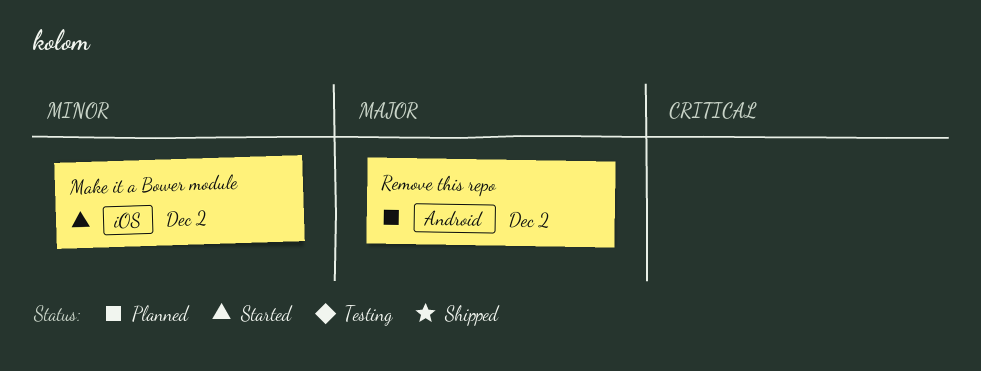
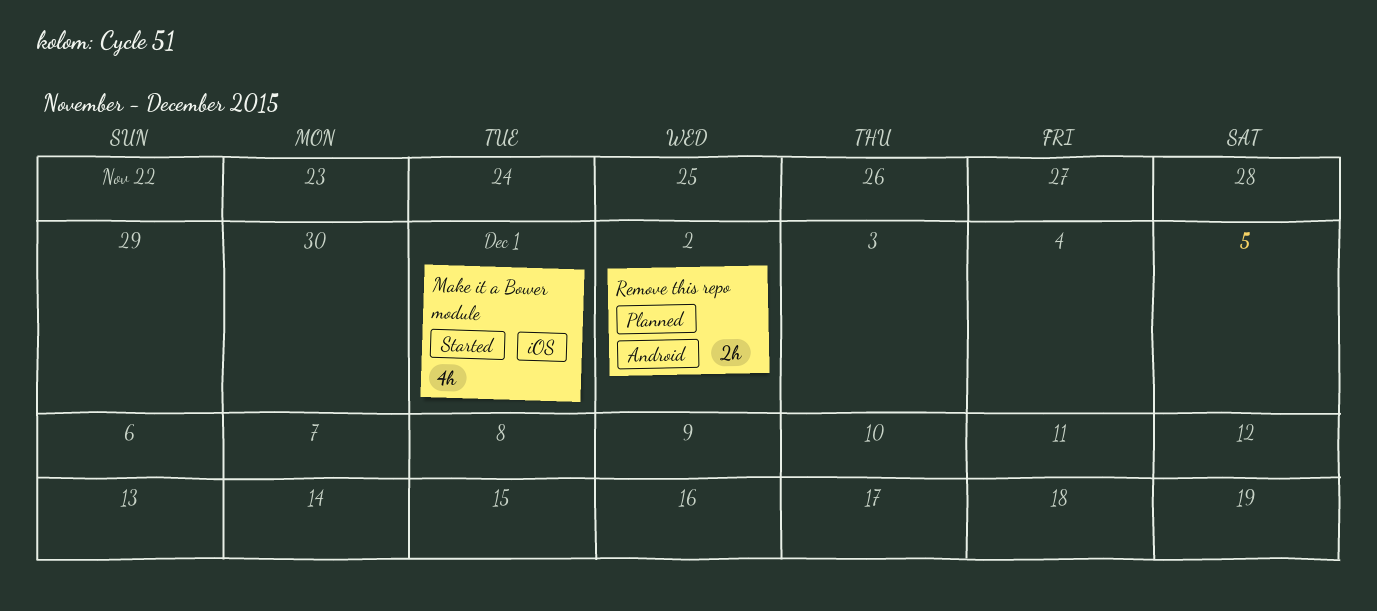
Make it a Bower module, due: Dec 2 -> Dec 1

